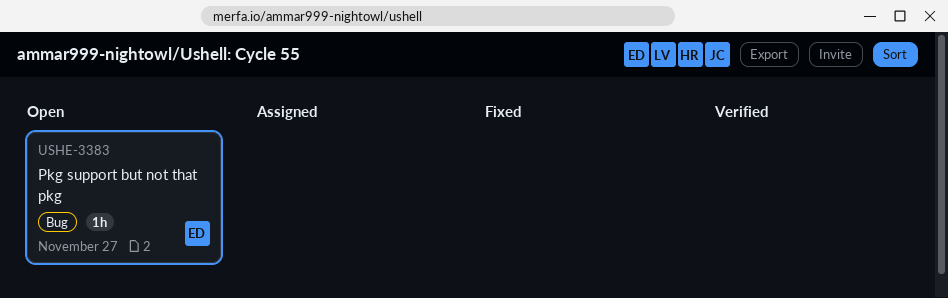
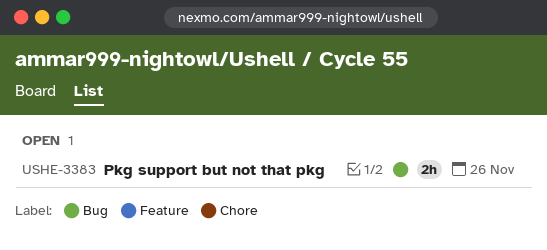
USHE-3383, estimate: 1h -> 2h
USHE-3383, due: Nov 27 -> Nov 26

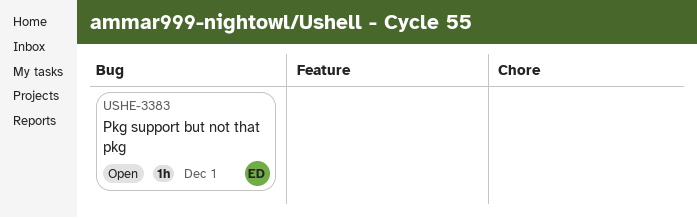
USHE-3383, estimate: 2h -> 1h
USHE-3383, due: Nov 26 -> Dec 1

